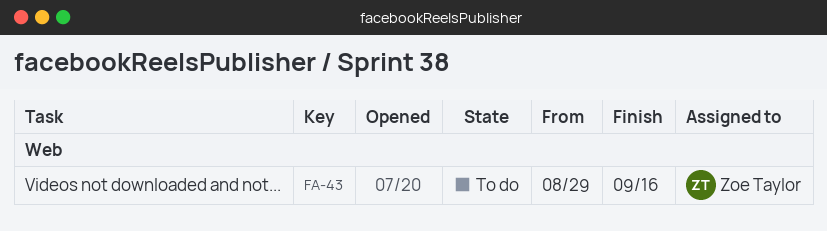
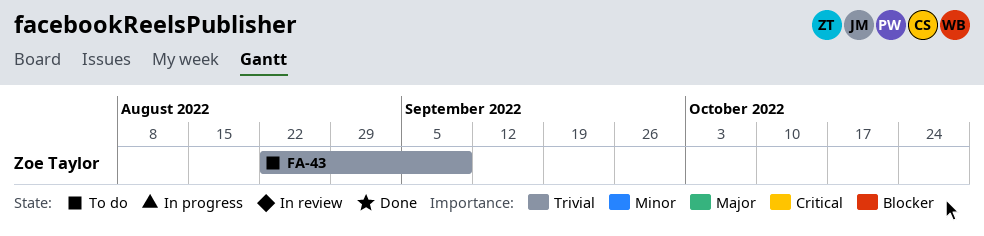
FA-43, start: Aug 29 -> Aug 22
FA-43, due: Sep 16 -> Sep 9

